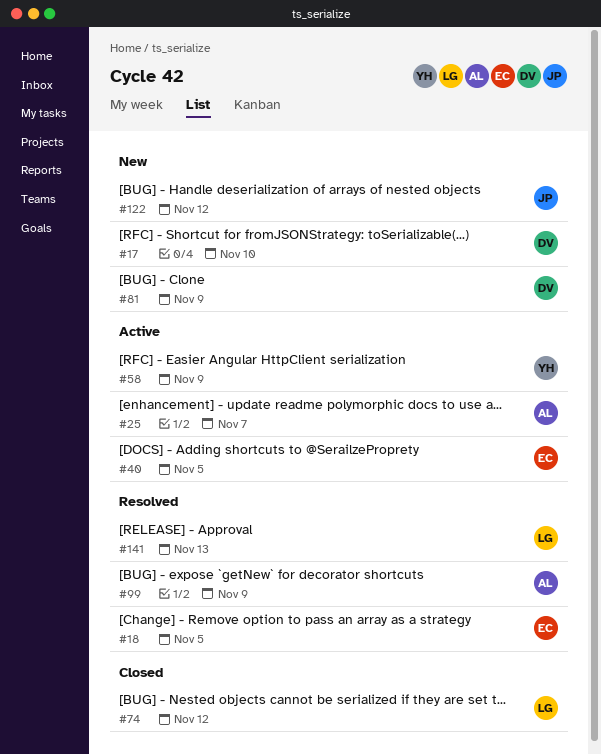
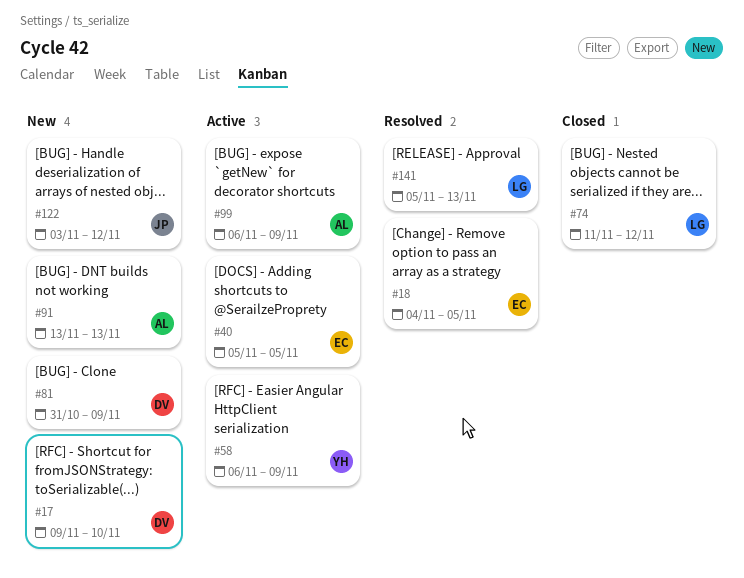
#25: present -> none
#91: none -> present
#99, status: Resolved -> Active

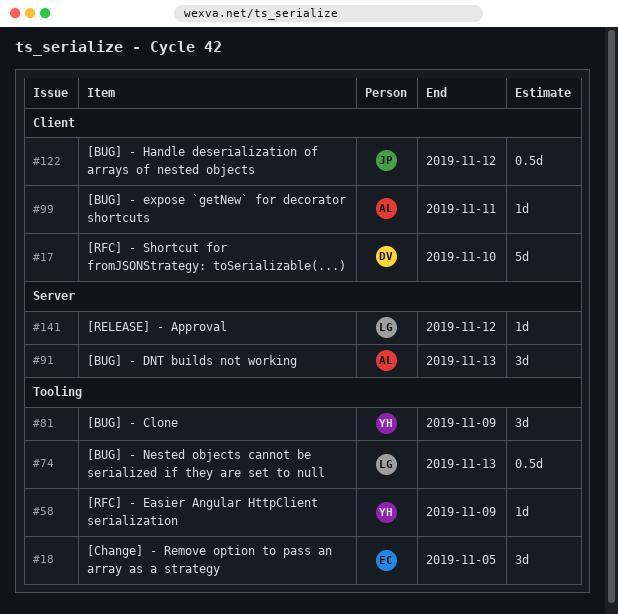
#40: present -> none
#74, due: Nov 12 -> Nov 13
#81, owner: DV -> YH
#99, due: Nov 9 -> Nov 11
#141, due: Nov 13 -> Nov 12

